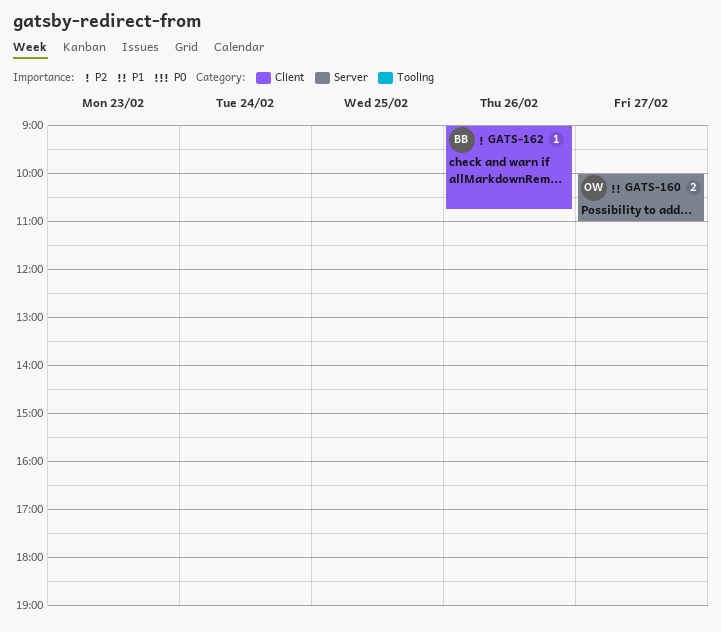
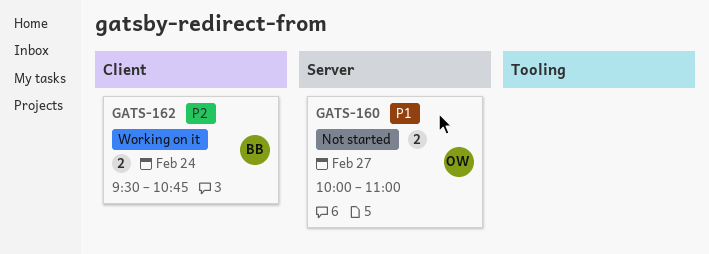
GATS-162, estimate: 1 -> 2
GATS-162, day: Feb 26 -> Feb 24
GATS-162, begins: 09:00 -> 09:30

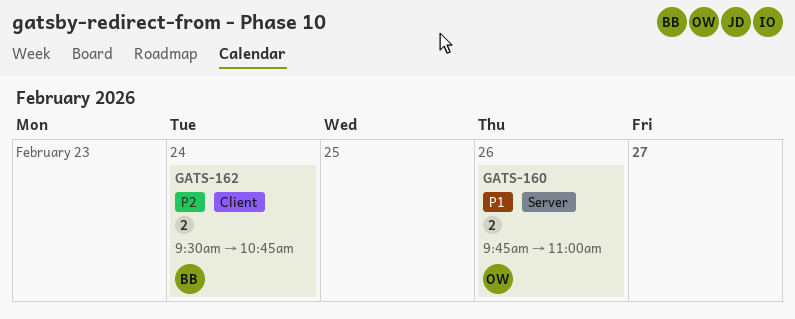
GATS-160, day: Feb 27 -> Feb 26
GATS-160, begins: 10:00 -> 09:45

